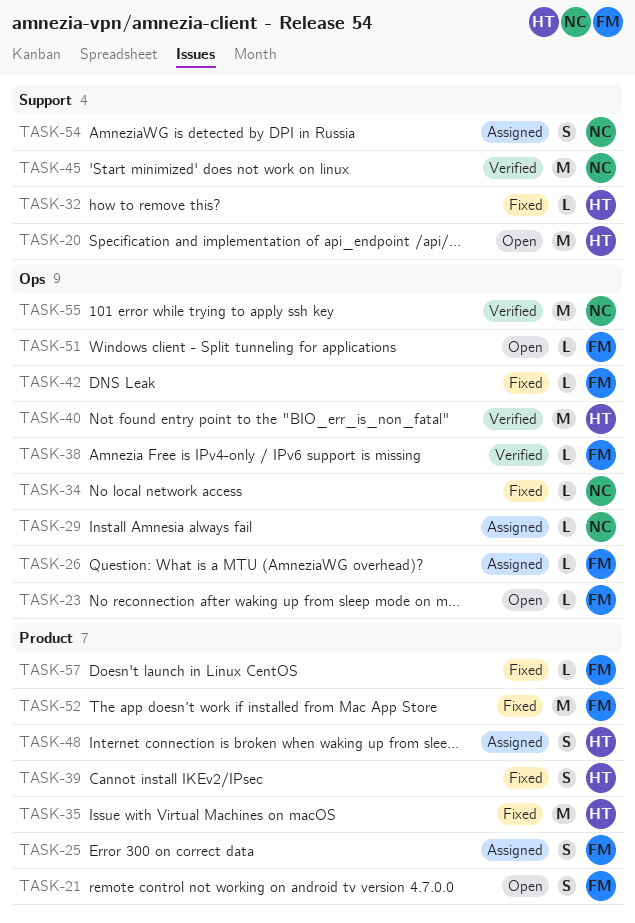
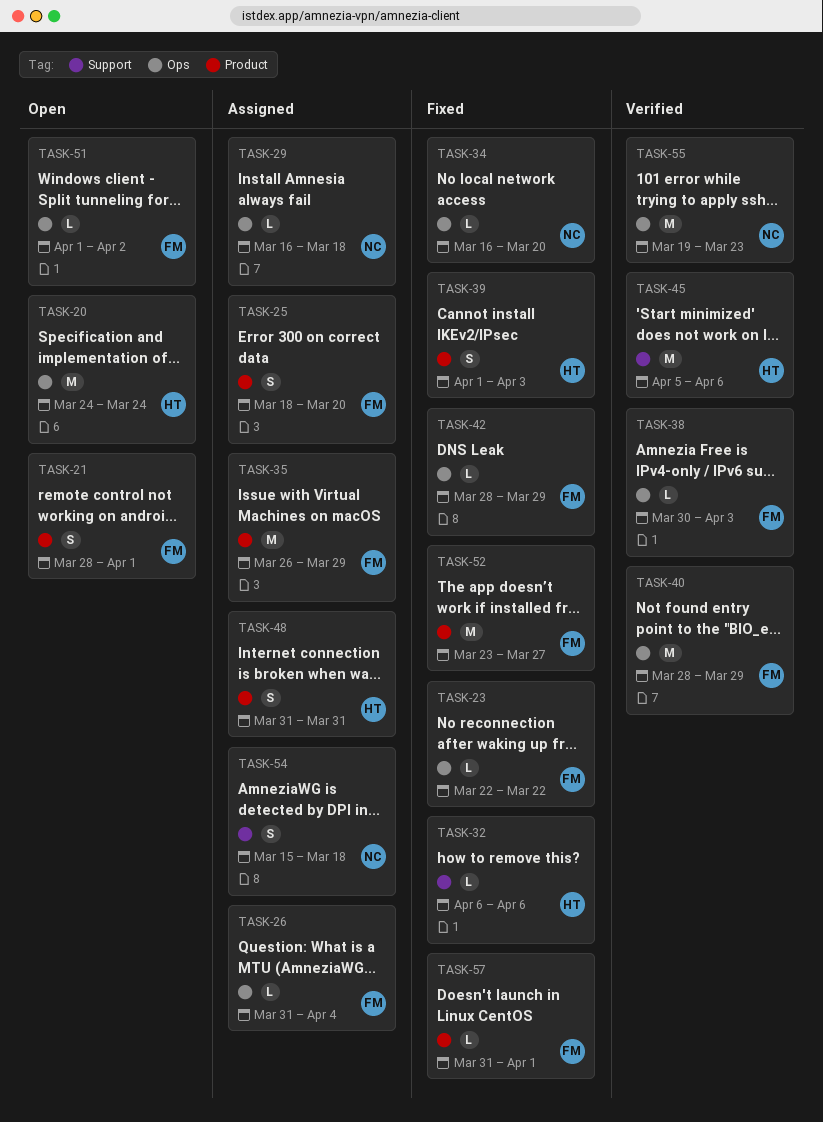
TASK-20, label: Support -> Ops
TASK-23, status: Open -> Fixed
TASK-35, status: Fixed -> Assigned
TASK-35, owner: HT -> FM
TASK-40, owner: HT -> FM
TASK-45, owner: NC -> HT

